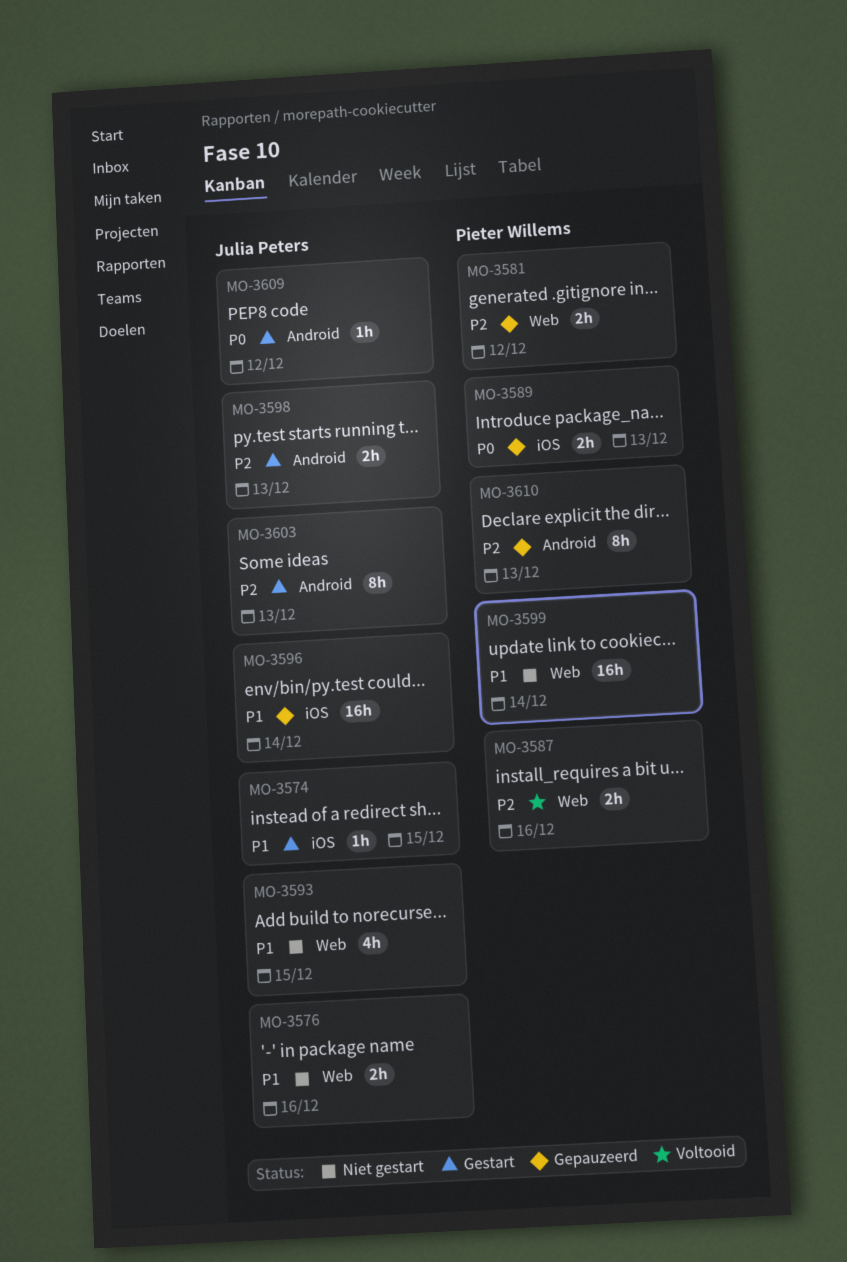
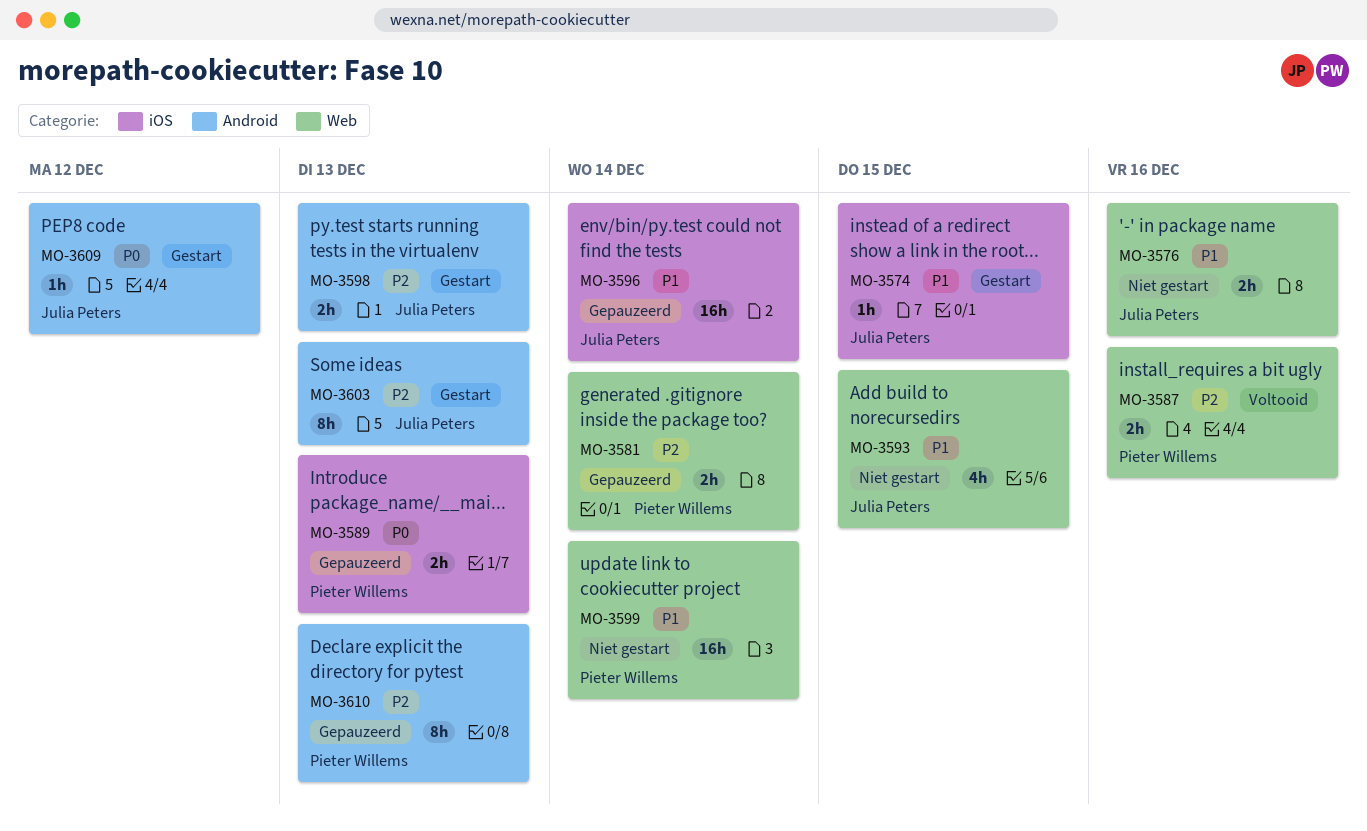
MO-3581, due: Dec 12 -> Dec 14

